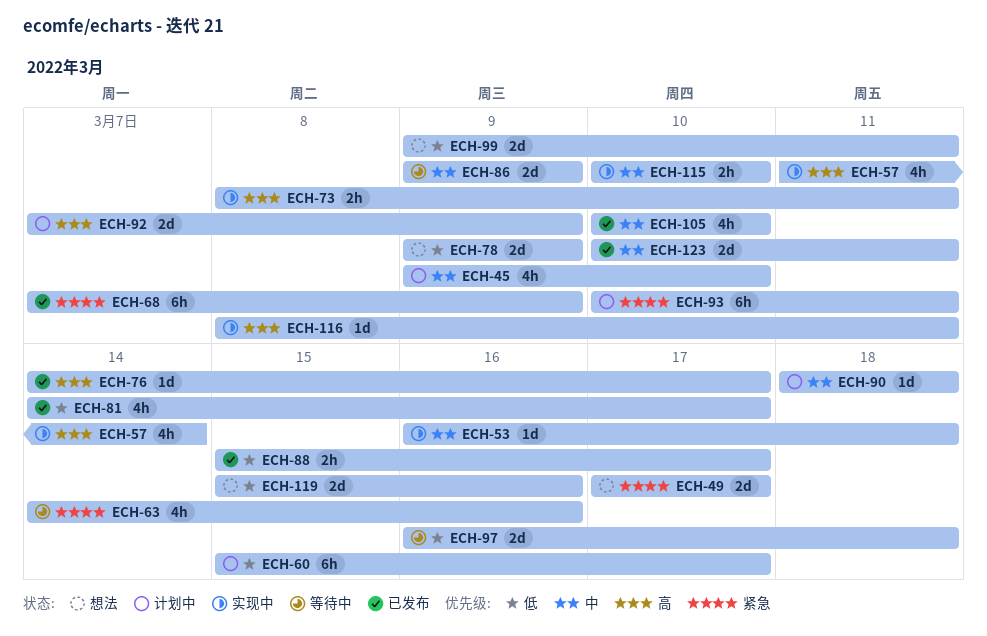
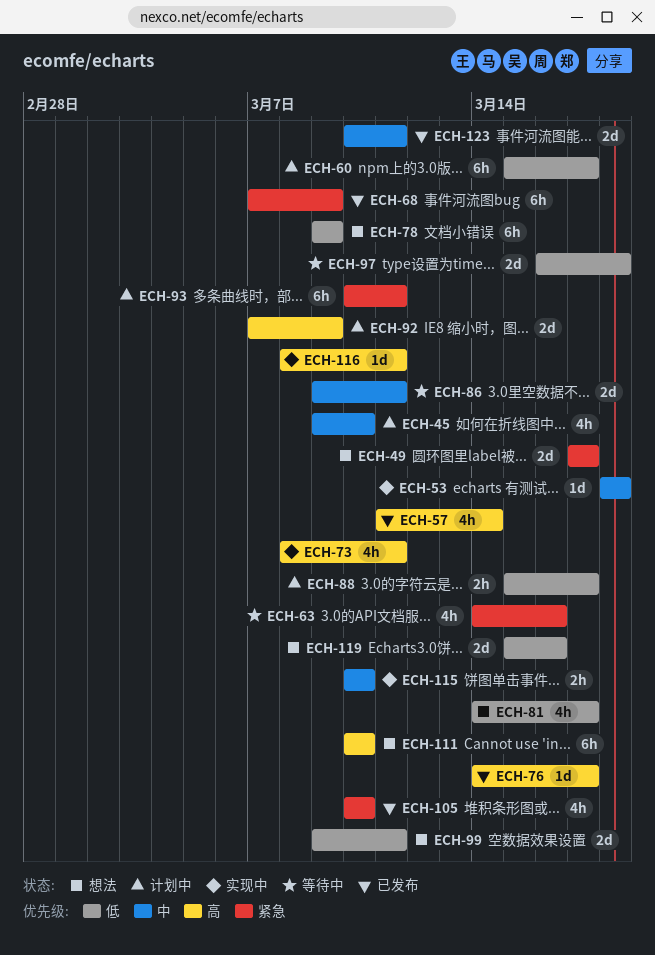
ECH-53, start: Mar 16 -> Mar 18
ECH-57, status: 实现中 -> 已发布
ECH-73, estimate: 2h -> 4h
ECH-78, estimate: 2d -> 6h
ECH-81, status: 已发布 -> 想法
ECH-86, due: Mar 9 -> Mar 11
ECH-88, status: 已发布 -> 计划中
ECH-90: present -> none
ECH-105, priority: 中 -> 紧急
ECH-111: none -> present

